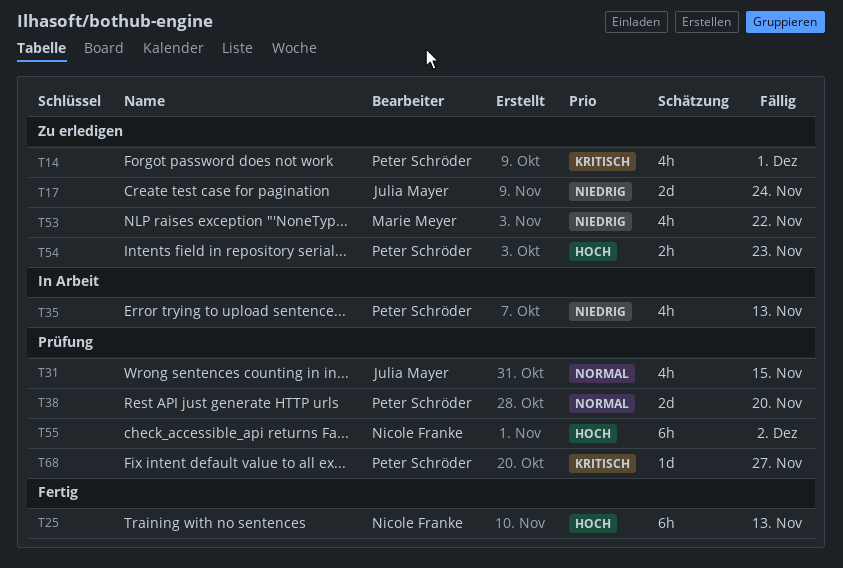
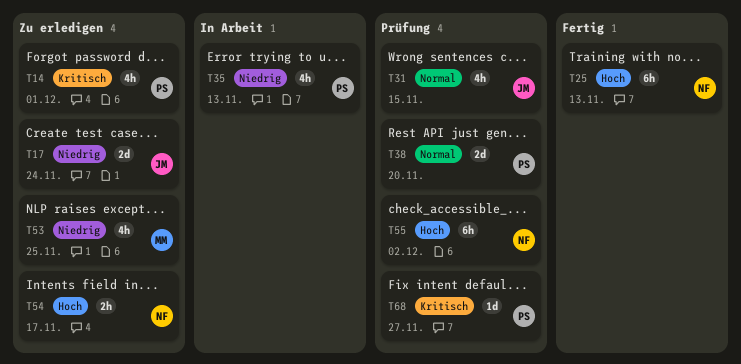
T53, due: Nov 22 -> Nov 25
T54, owner: Peter Schröder -> Nicole Franke
T54, due: Nov 23 -> Nov 17

